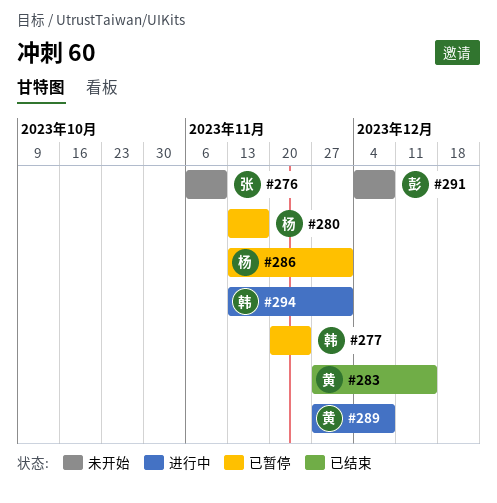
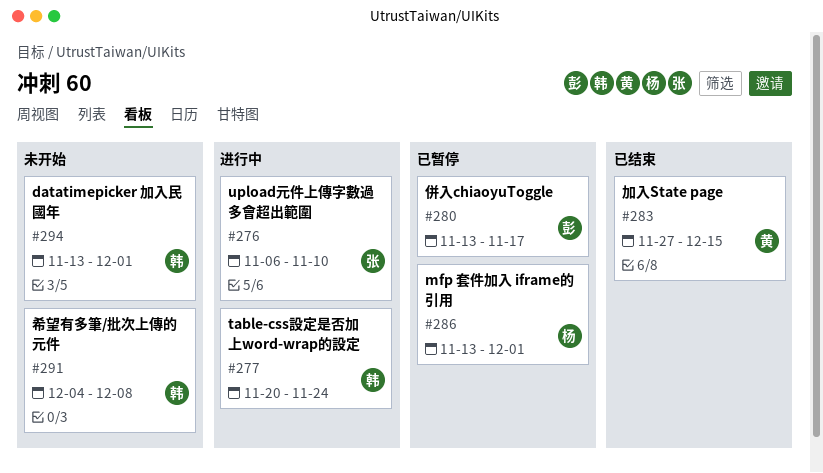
#276, status: 未开始 -> 进行中
#277, status: 已暂停 -> 进行中
#280, owner: 杨 -> 彭
#289: present -> none
#291, owner: 彭 -> 韩
#294, status: 进行中 -> 未开始

